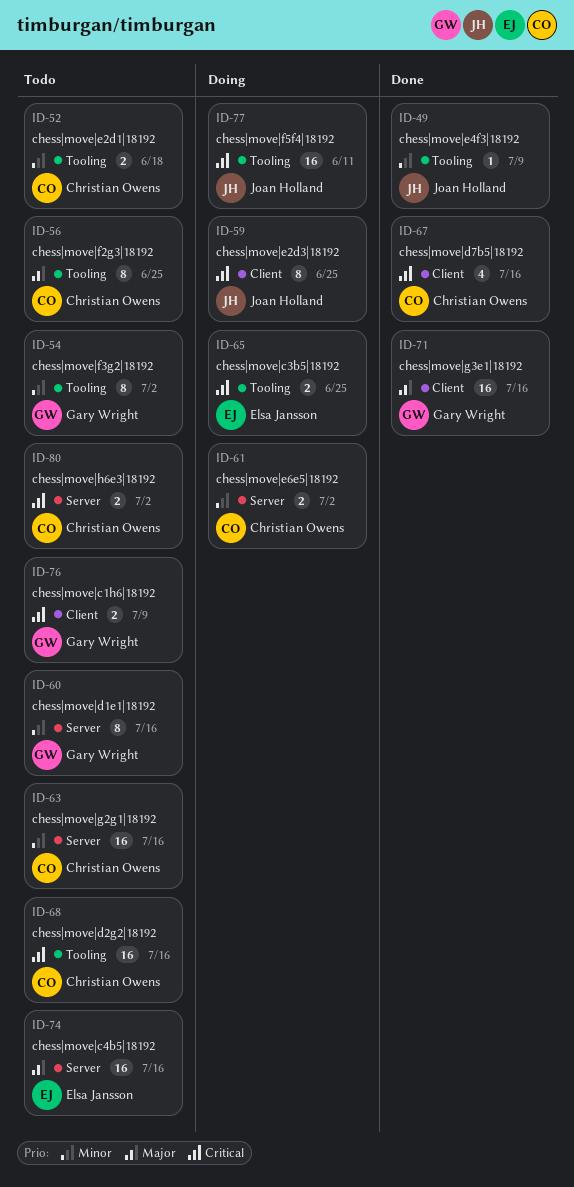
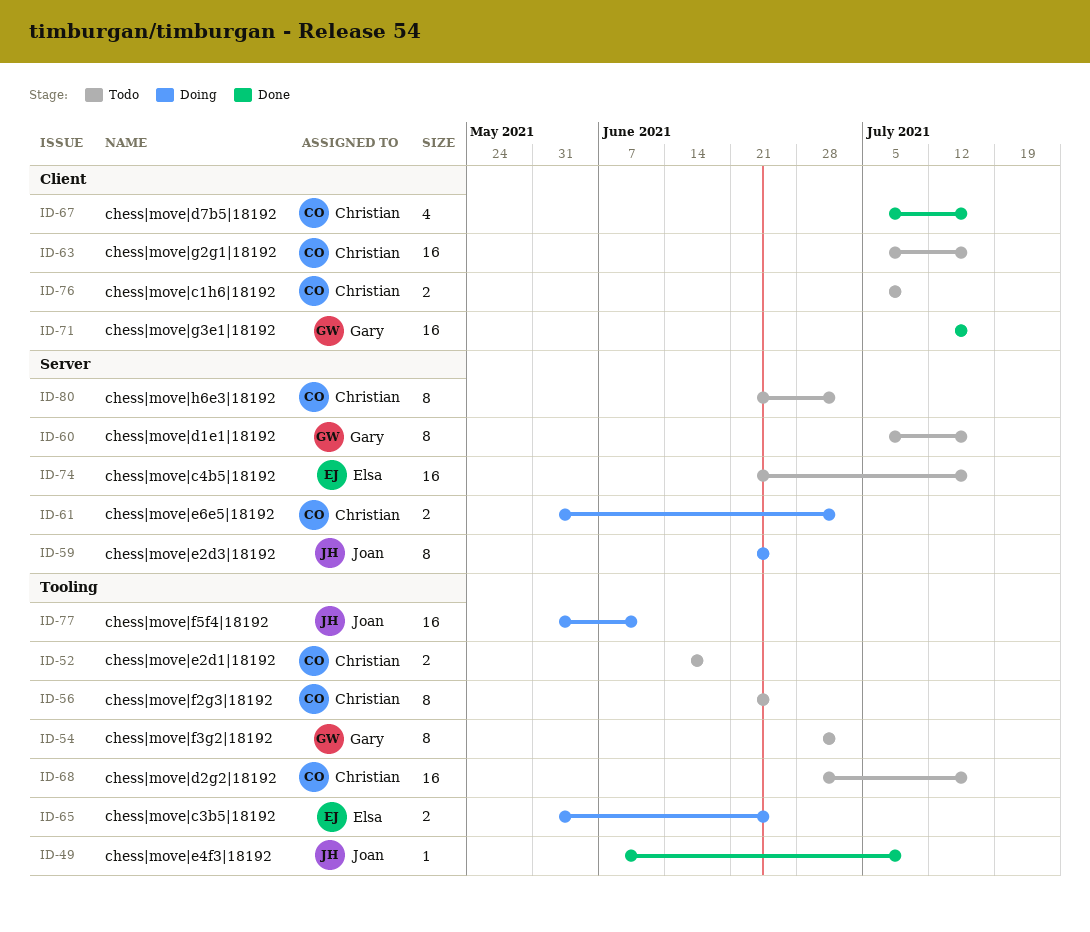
ID-59, label: Client -> Server
ID-63, label: Server -> Client
ID-76, owner: Gary Wright -> Christian Owens
ID-80, estimate: 2 -> 8

